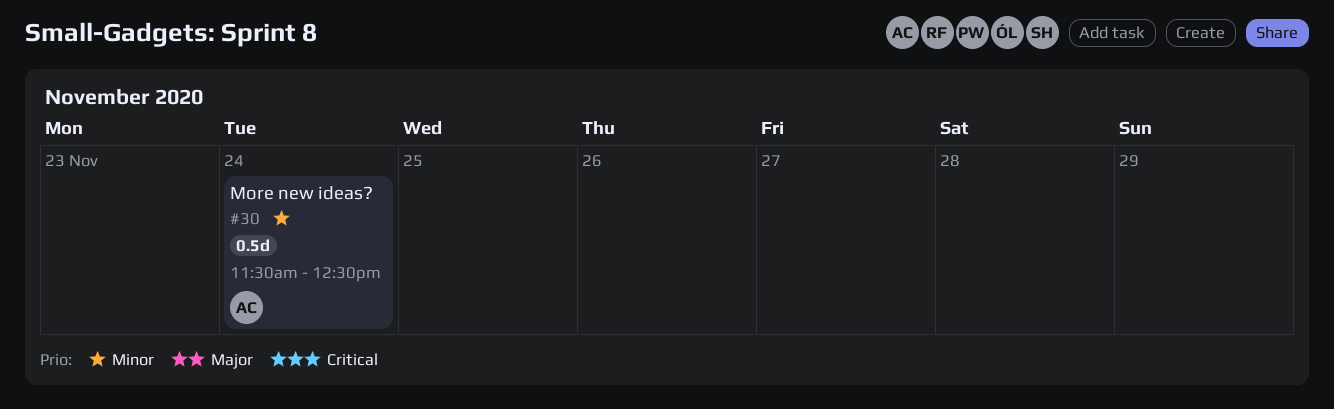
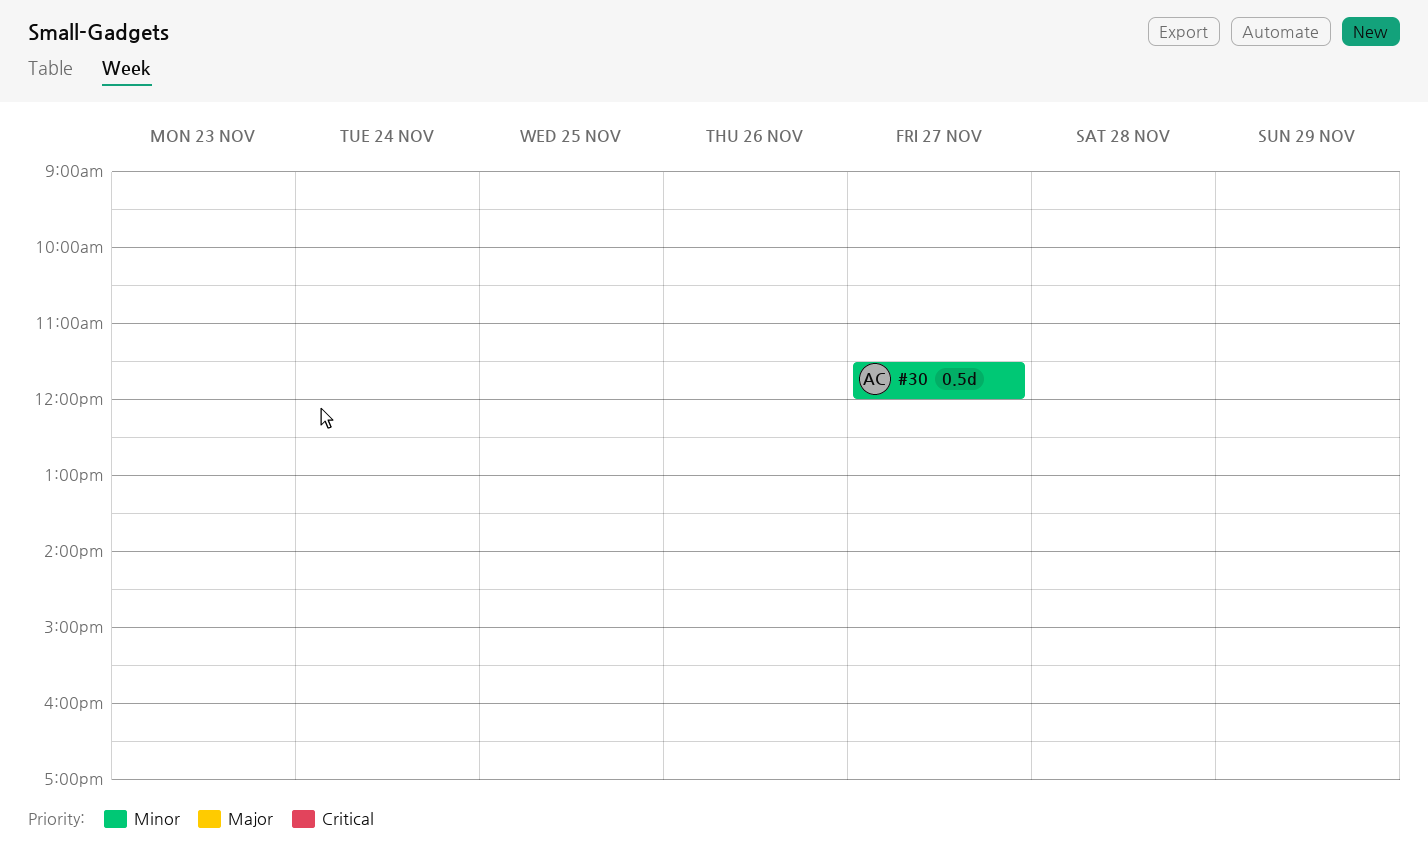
#30, day: Nov 24 -> Nov 27
#30, ends: 12:30 -> 12:00

